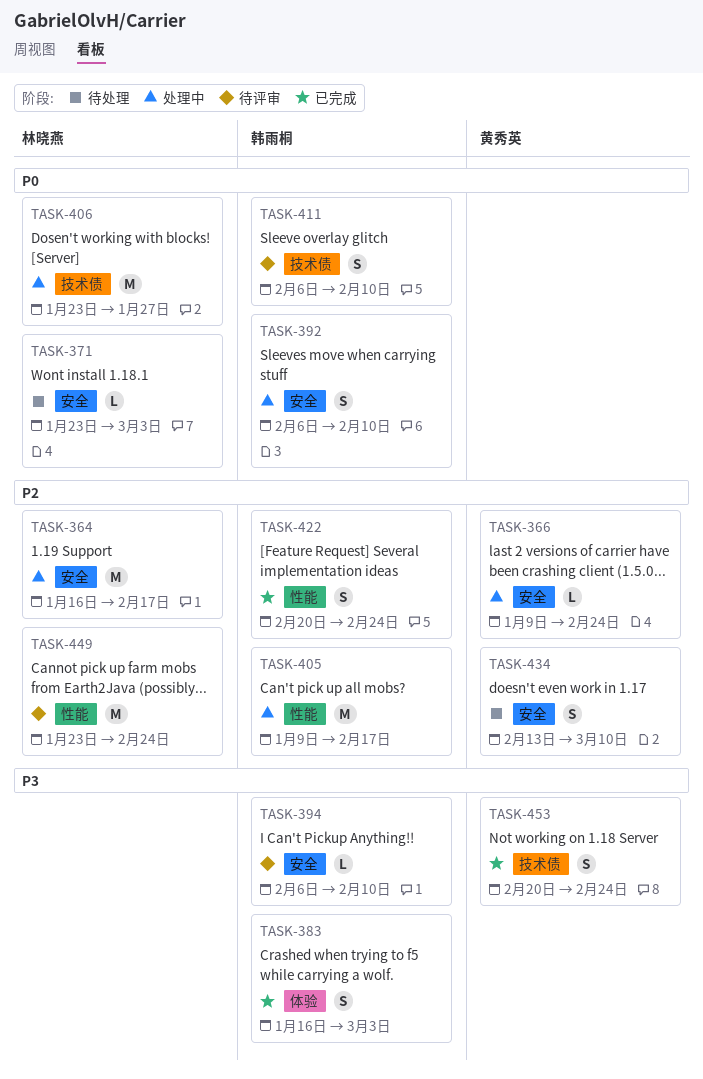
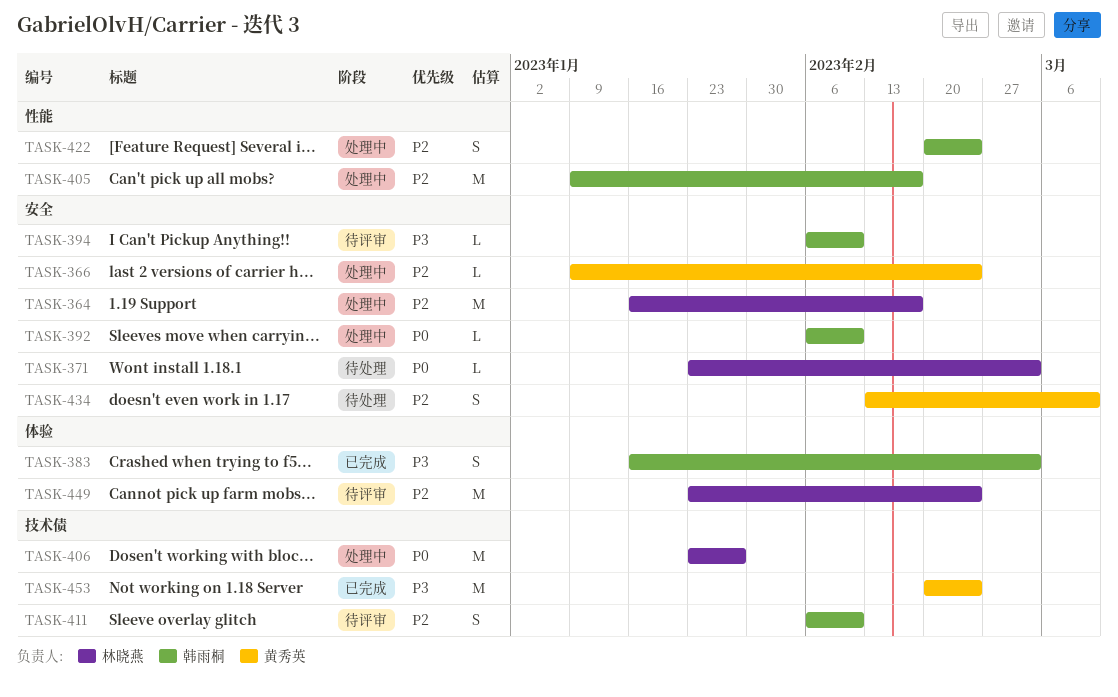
TASK-392, estimate: S -> L
TASK-411, priority: P0 -> P2
TASK-422, status: 已完成 -> 处理中
TASK-449, label: 性能 -> 体验
TASK-453, estimate: S -> M

